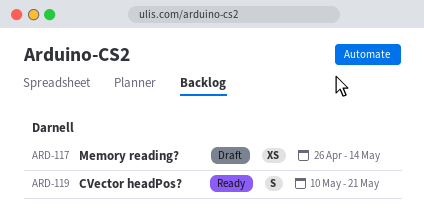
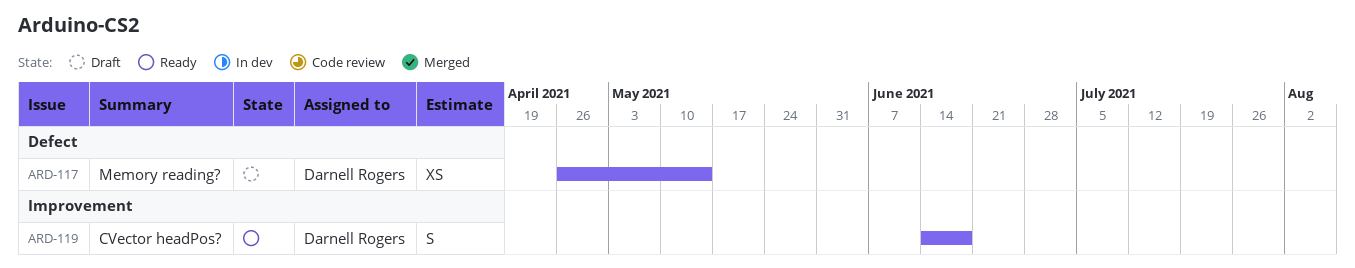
ARD-119, start: May 10 -> Jun 14
ARD-119, due: May 21 -> Jun 18

